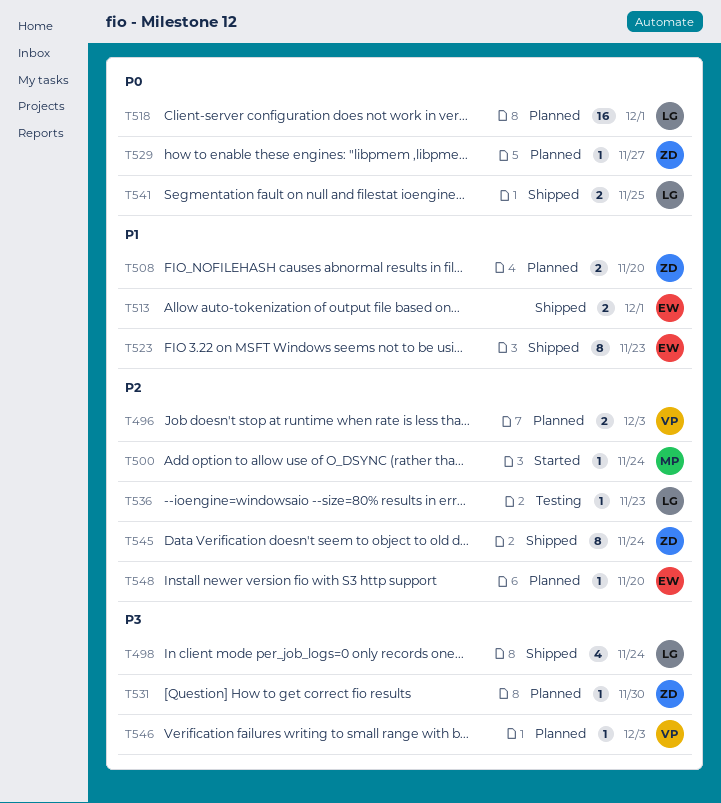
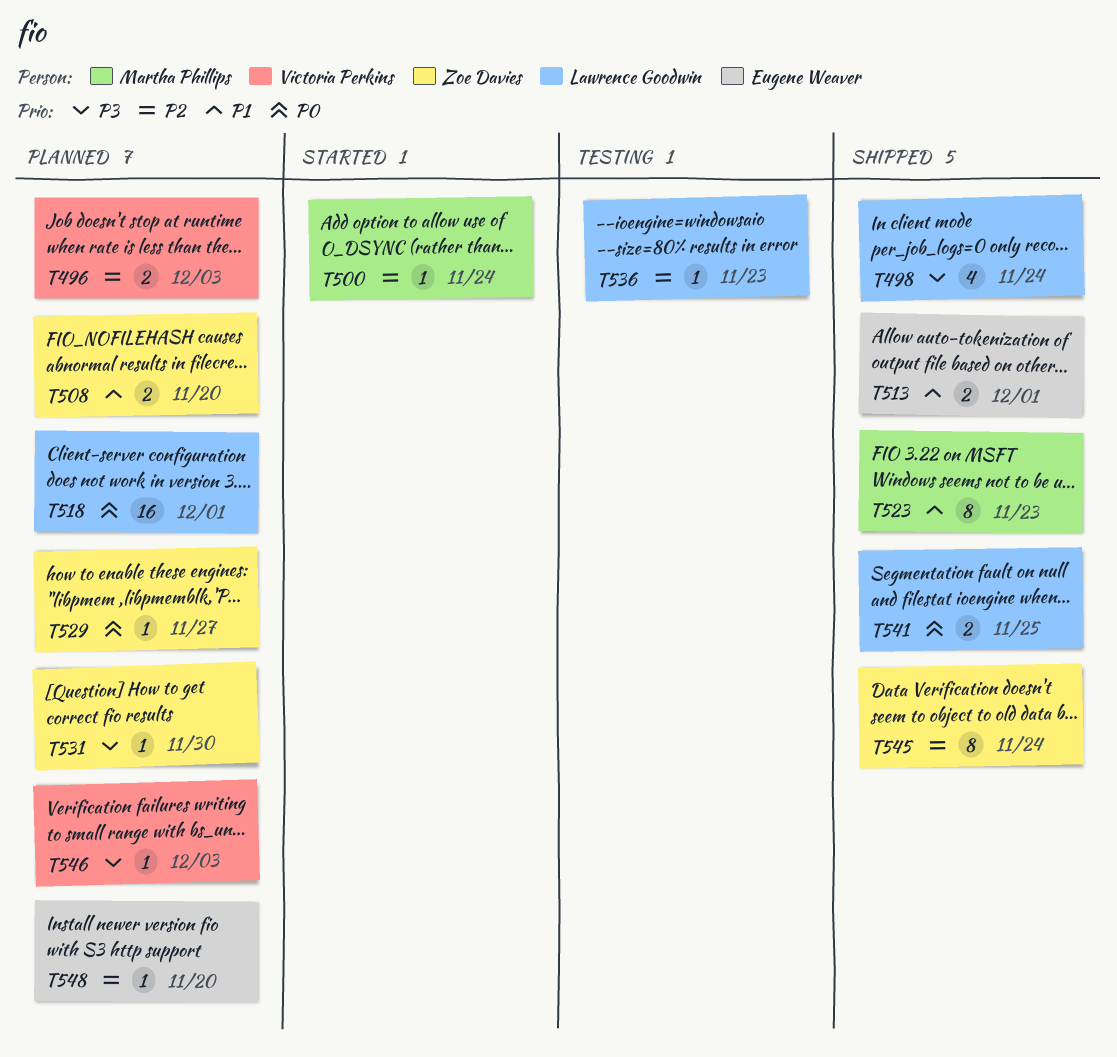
T523, owner: Eugene Weaver -> Martha Phillips

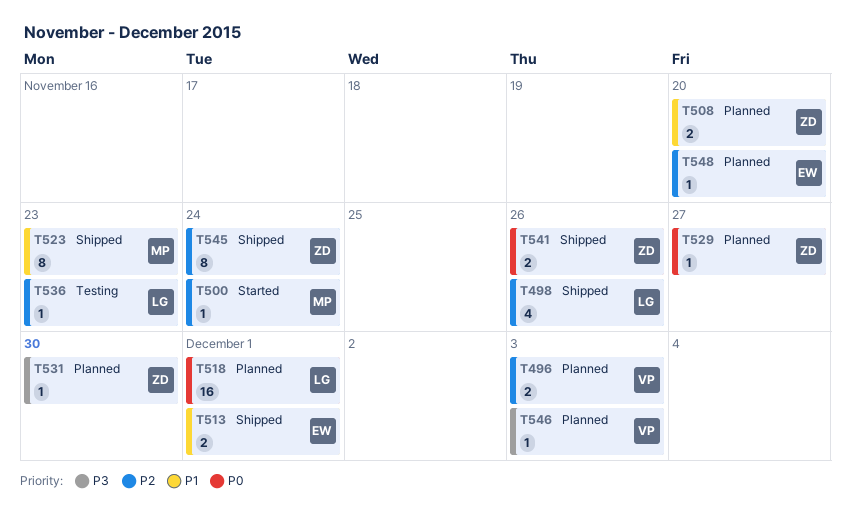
T498, priority: P3 -> P2
T498, due: Nov 24 -> Nov 26
T541, owner: Lawrence Goodwin -> Zoe Davies
T541, due: Nov 25 -> Nov 26

